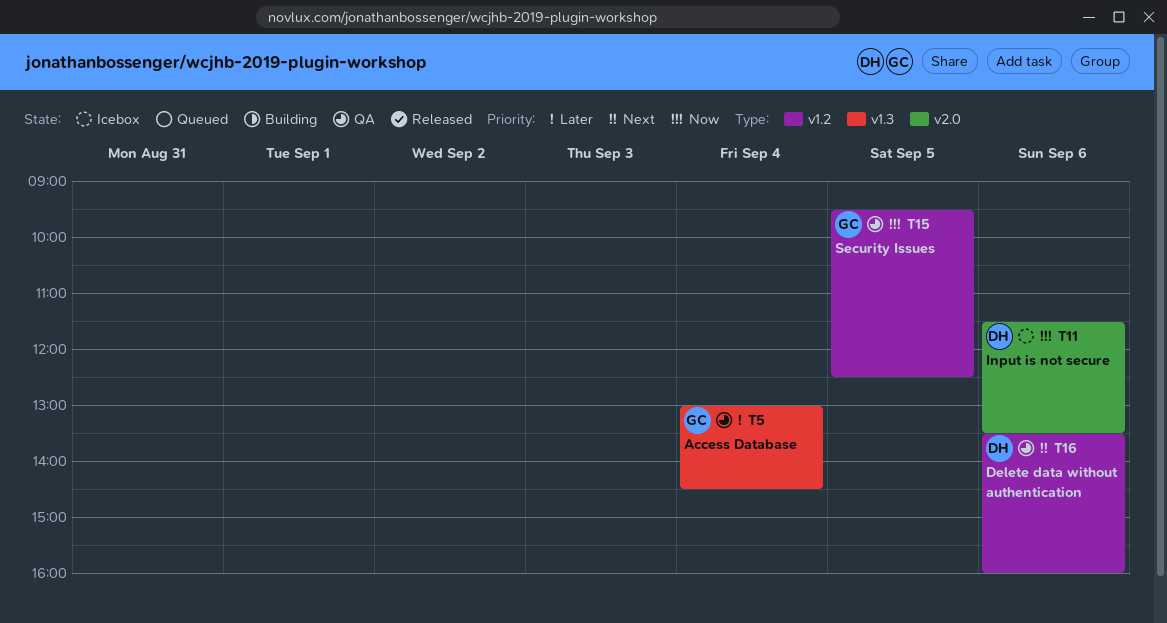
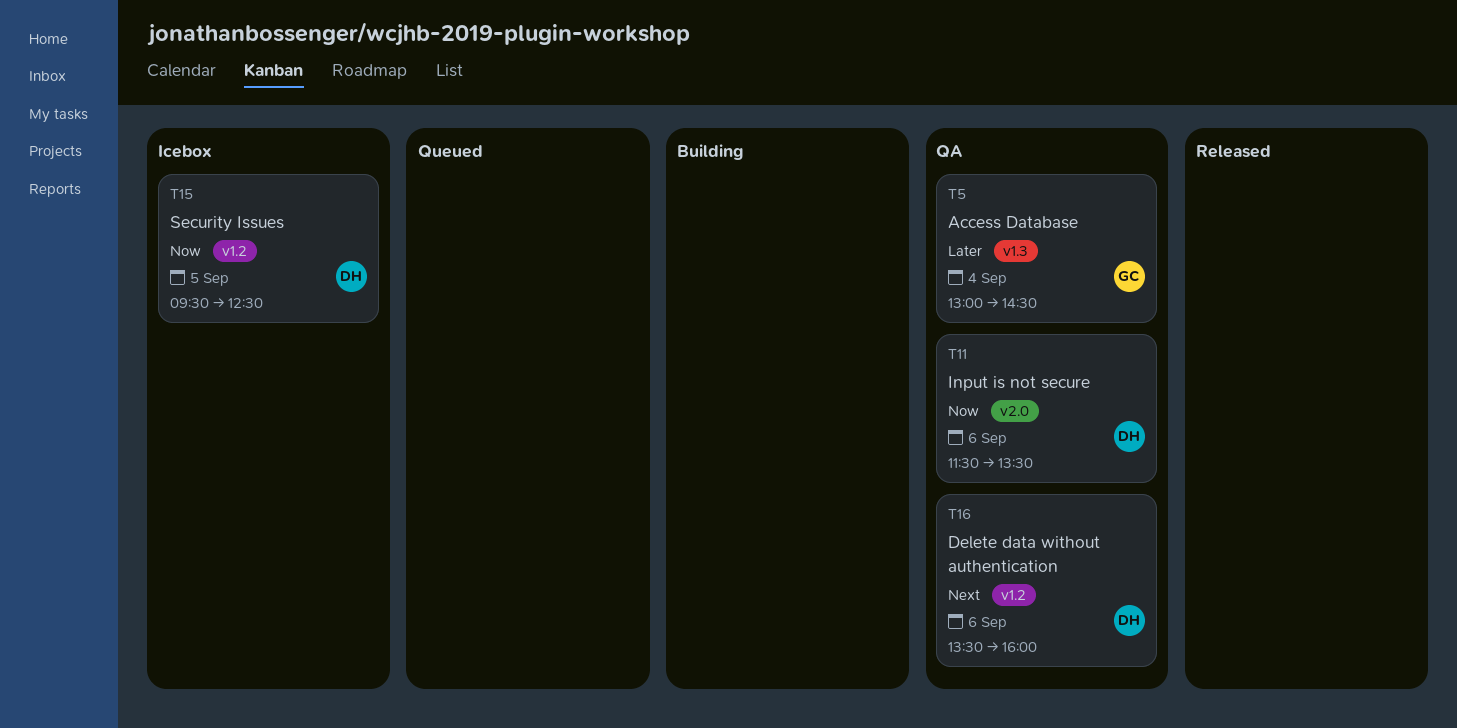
T11, status: Icebox -> QA
T15, status: QA -> Icebox
T15, owner: GC -> DH

